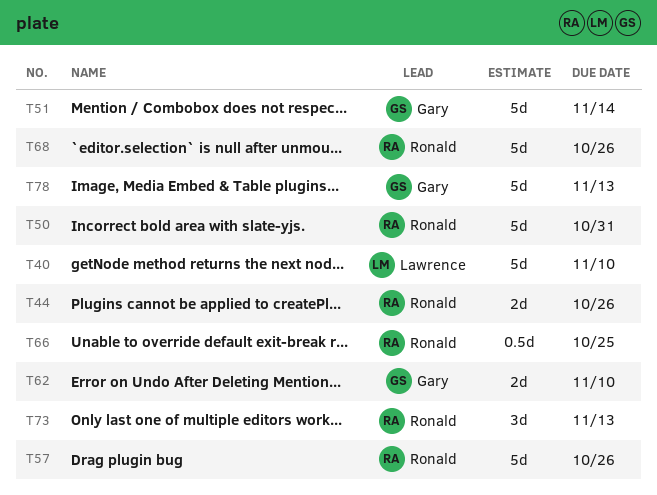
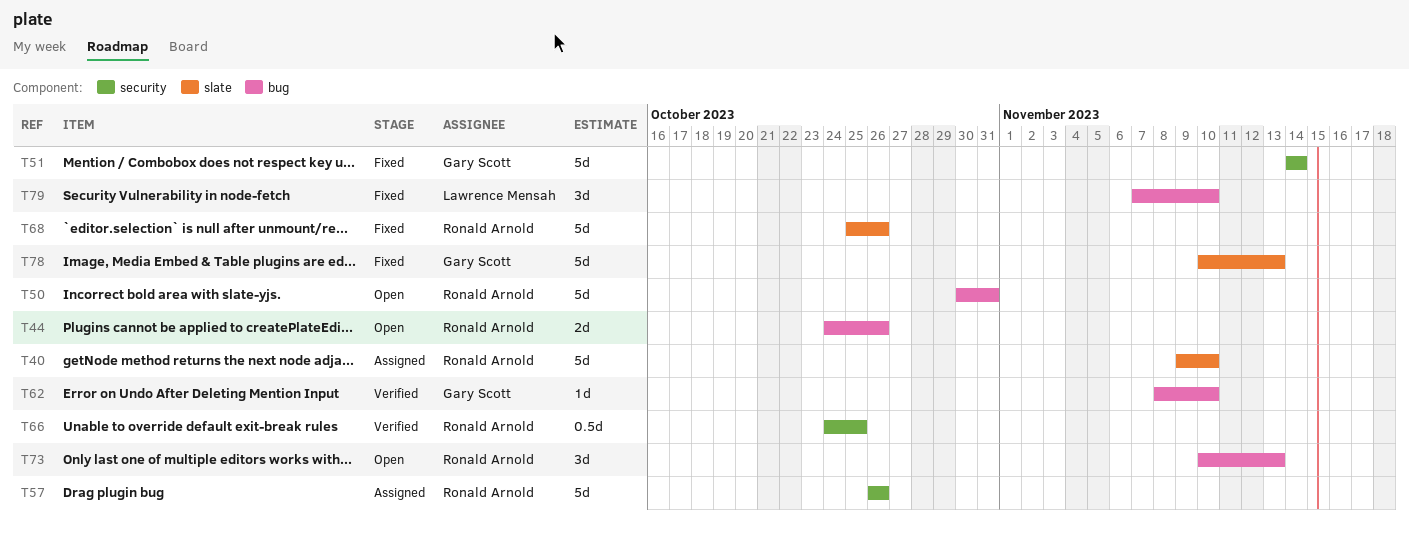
T40, owner: Lawrence Mensah -> Ronald Arnold
T62, estimate: 2d -> 1d
T79: none -> present

